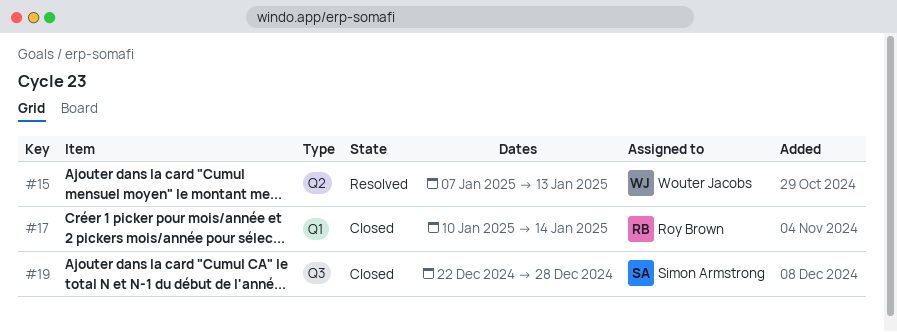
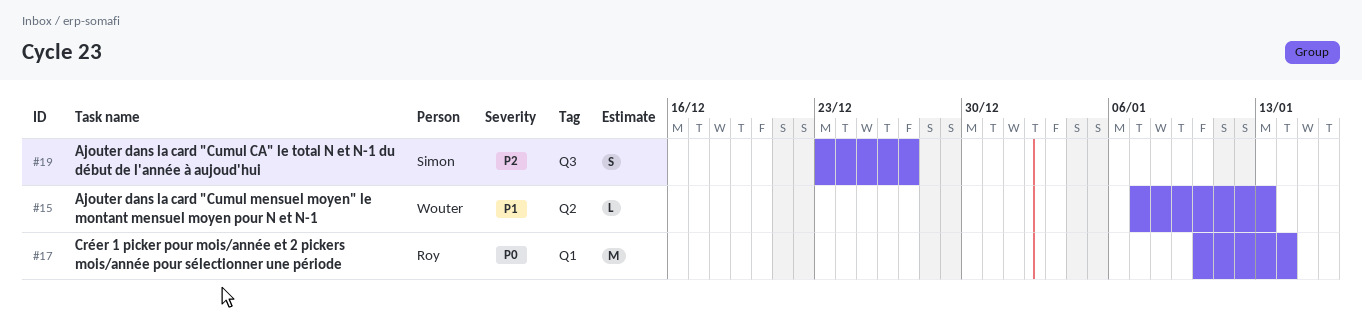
#19, start: Dec 22 -> Dec 23
#19, due: Dec 28 -> Dec 27

